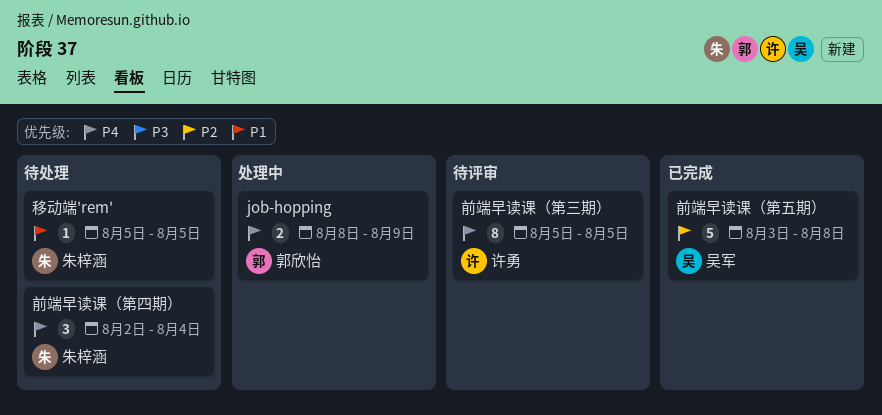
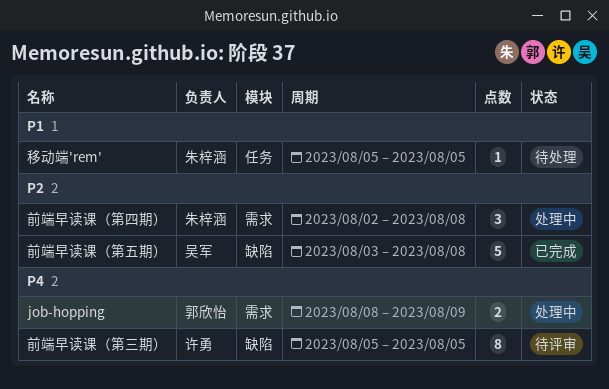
前端早读课（第四期）, status: 待处理 -> 处理中
前端早读课（第四期）, priority: P4 -> P2
前端早读课（第四期）, due: Aug 4 -> Aug 8

